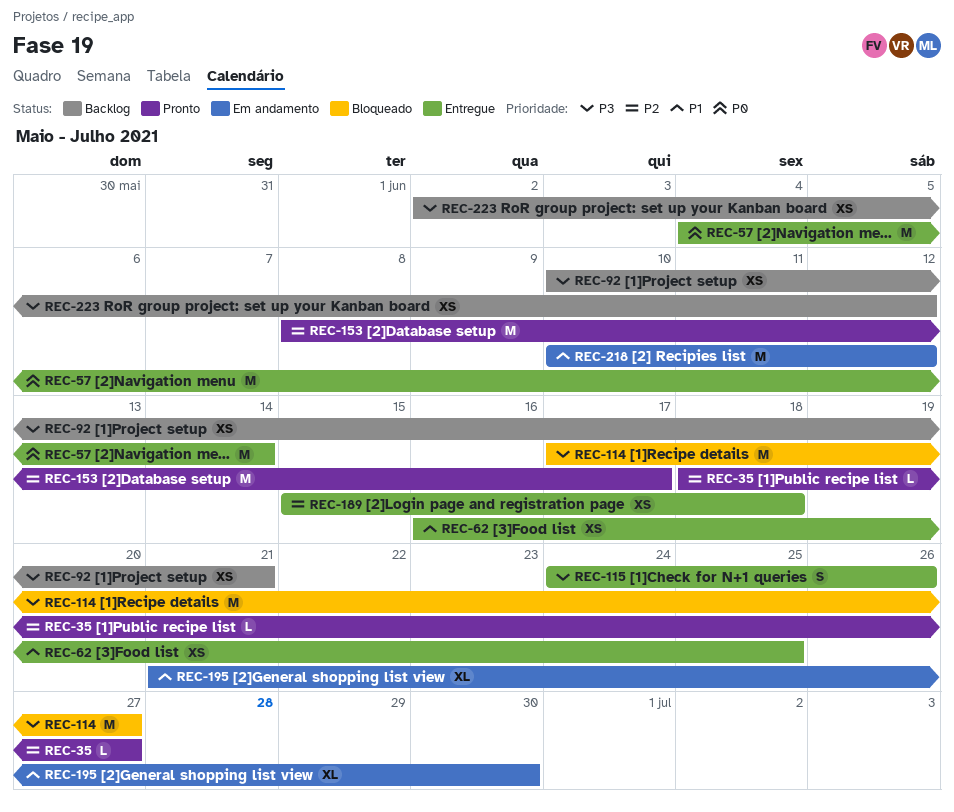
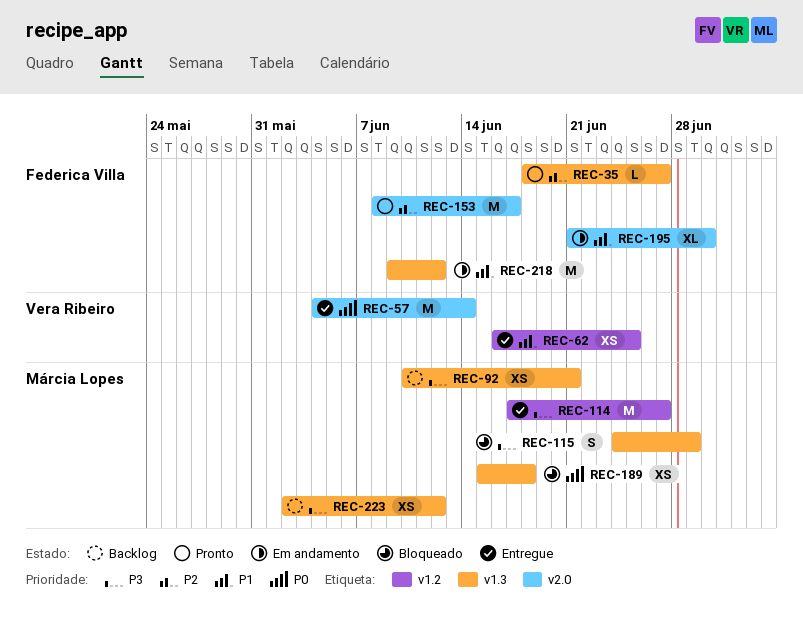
REC-114, status: Bloqueado -> Entregue
REC-115, status: Entregue -> Bloqueado
REC-115, due: Jun 26 -> Jun 29
REC-189, status: Entregue -> Bloqueado
REC-189, priority: P2 -> P0
REC-218, start: Jun 10 -> Jun 9

